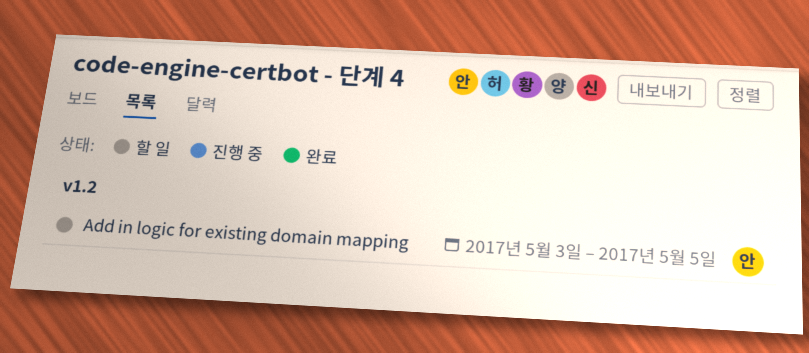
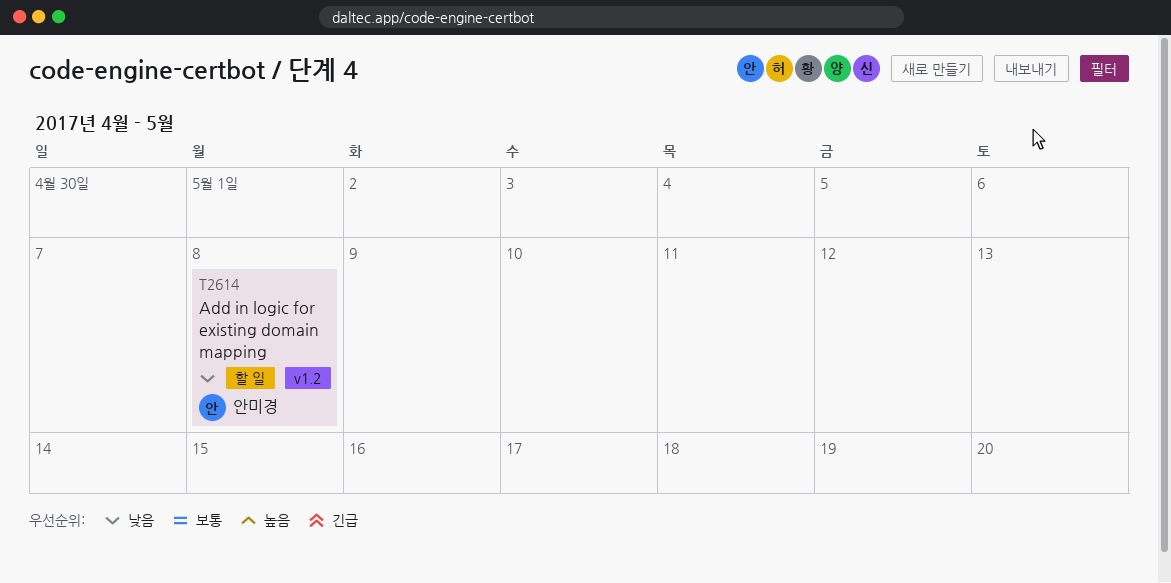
Add in logic for existing domain mapping, due: May 5 -> May 8

